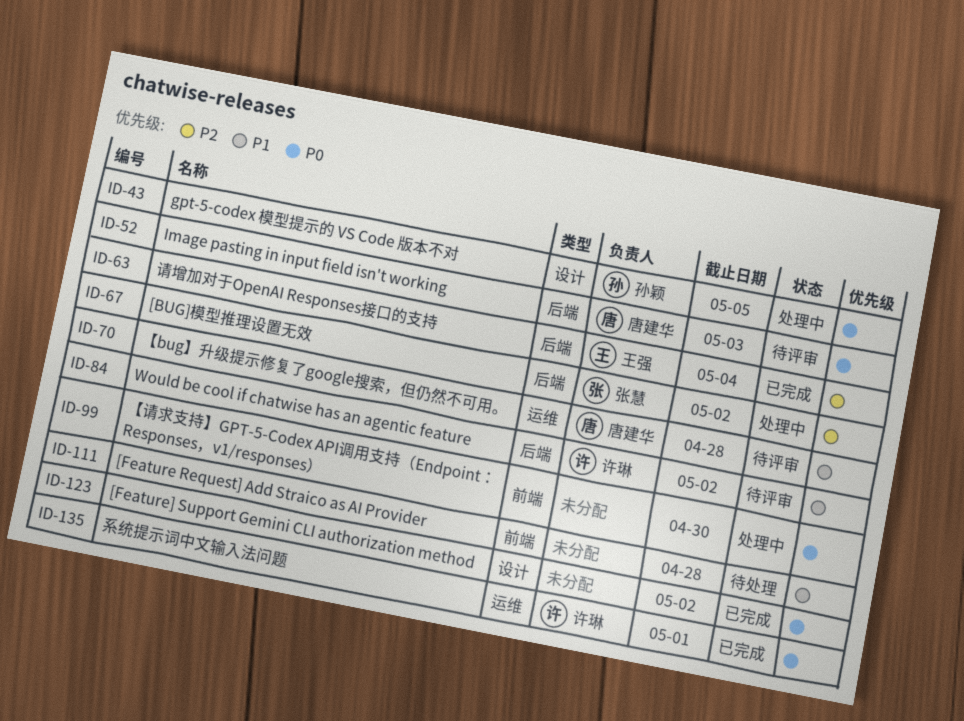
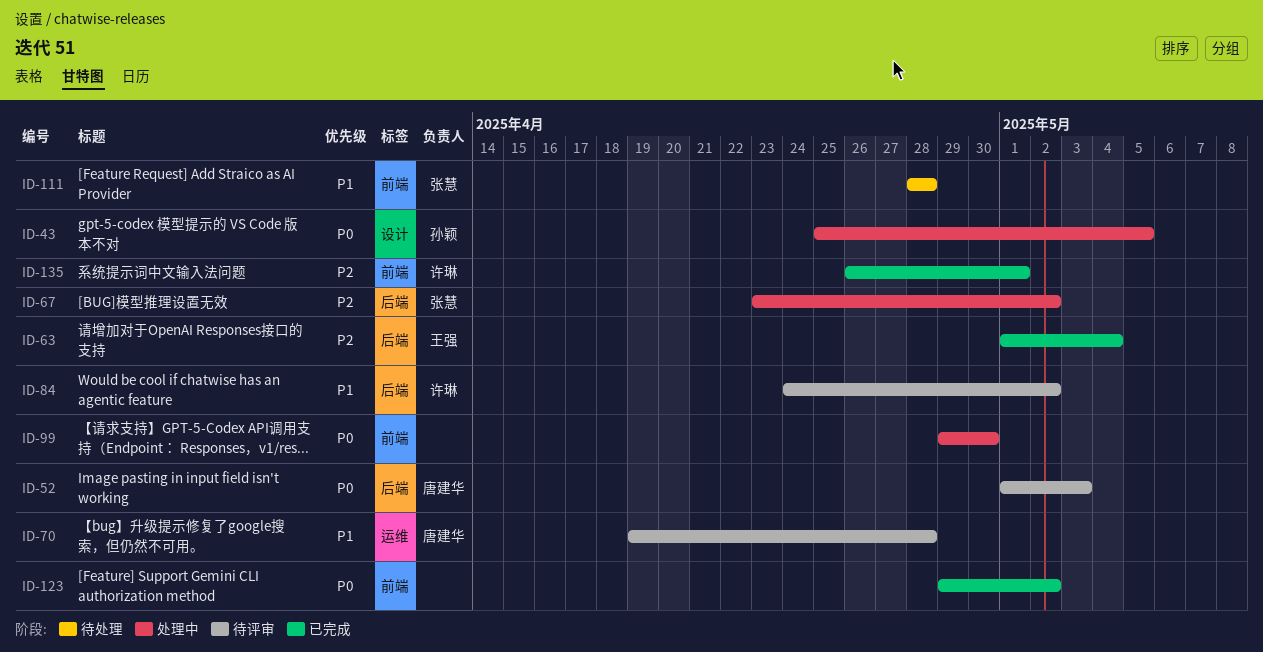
ID-111, owner: none -> 张慧
ID-123, label: 设计 -> 前端
ID-135, priority: P0 -> P2
ID-135, label: 运维 -> 前端

